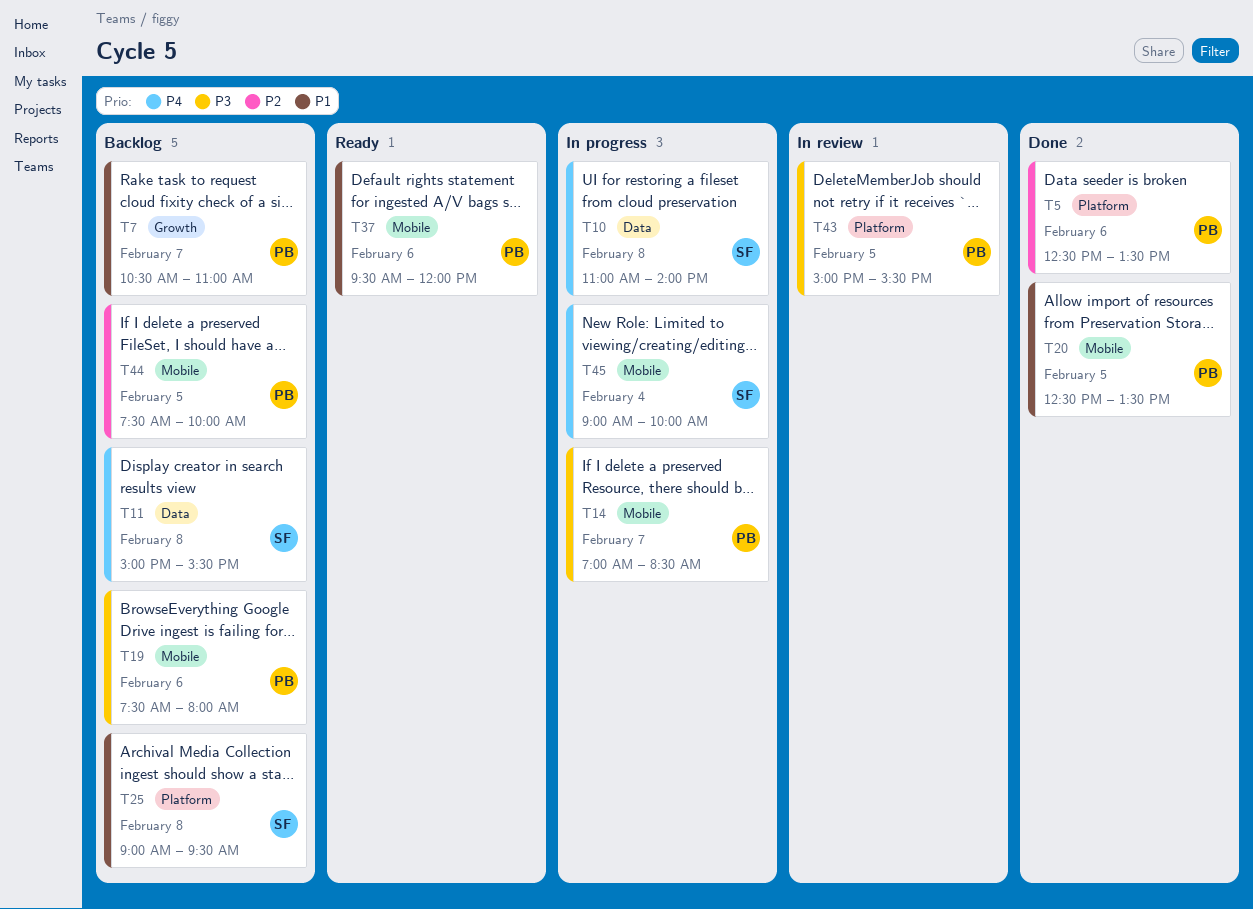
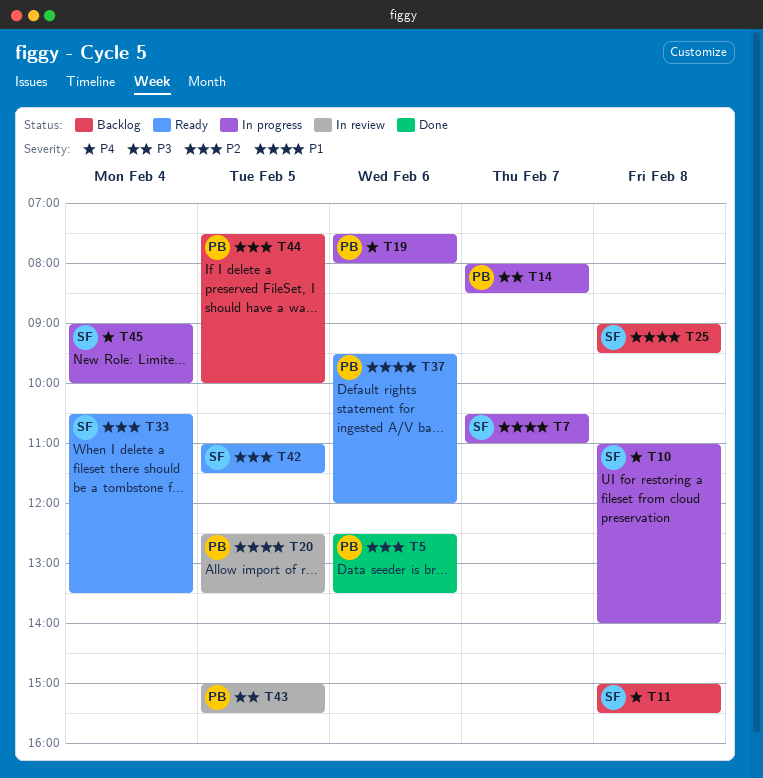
T7, status: Backlog -> In progress
T7, owner: PB -> SF
T14, begins: 07:00 -> 08:00
T19, status: Backlog -> In progress
T19, priority: P3 -> P4
T20, status: Done -> In review
T33: none -> present
T42: none -> present

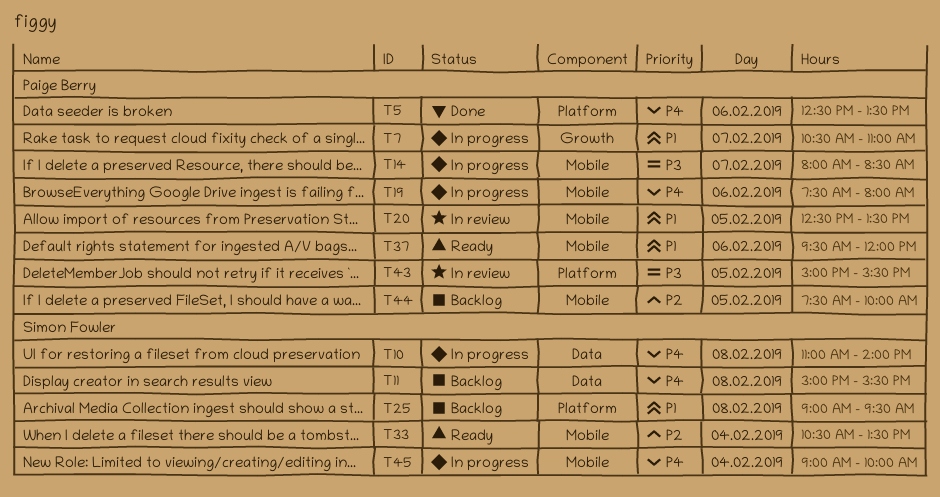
T5, priority: P2 -> P4
T7, owner: Simon Fowler -> Paige Berry
T42: present -> none

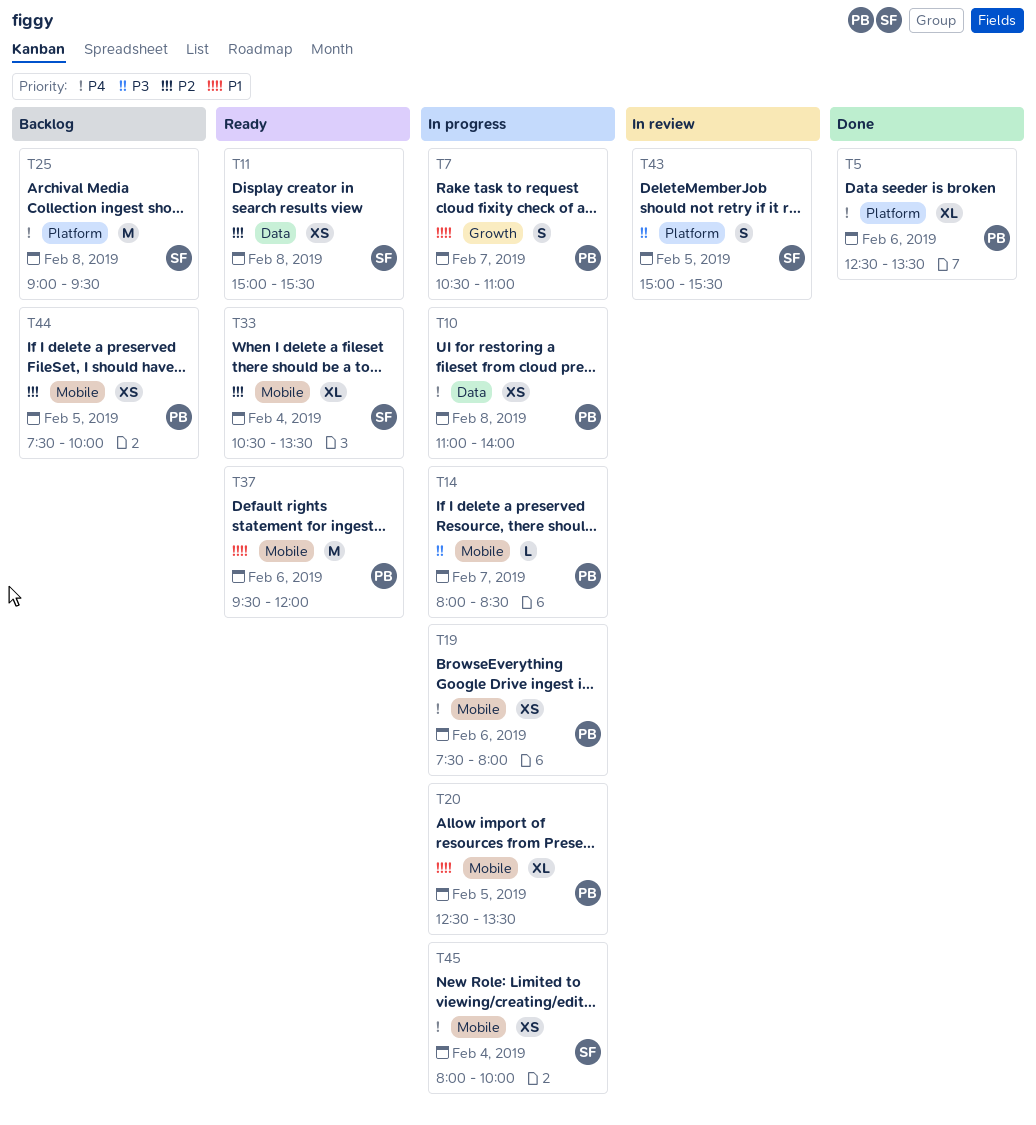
T10, owner: Simon Fowler -> Paige Berry
T11, status: Backlog -> Ready
T11, priority: P4 -> P2
T20, status: In review -> In progress
T25, priority: P1 -> P4
T43, owner: Paige Berry -> Simon Fowler
T45, begins: 09:00 -> 08:00

